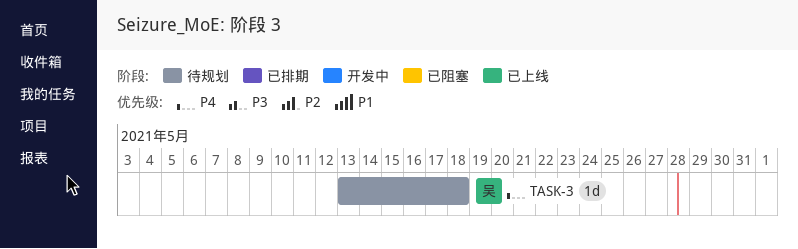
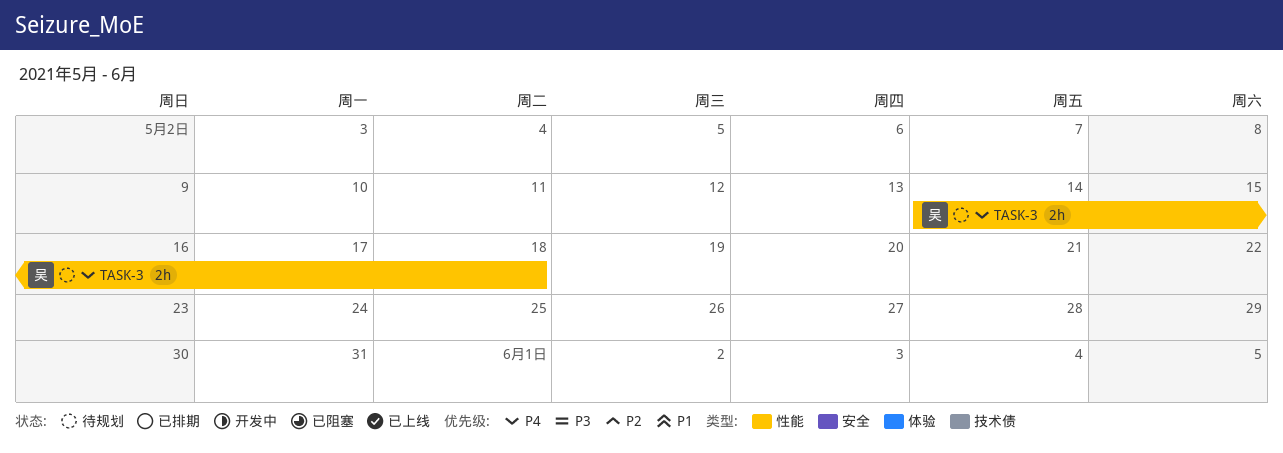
TASK-3, estimate: 1d -> 2h
TASK-3, start: May 13 -> May 14

